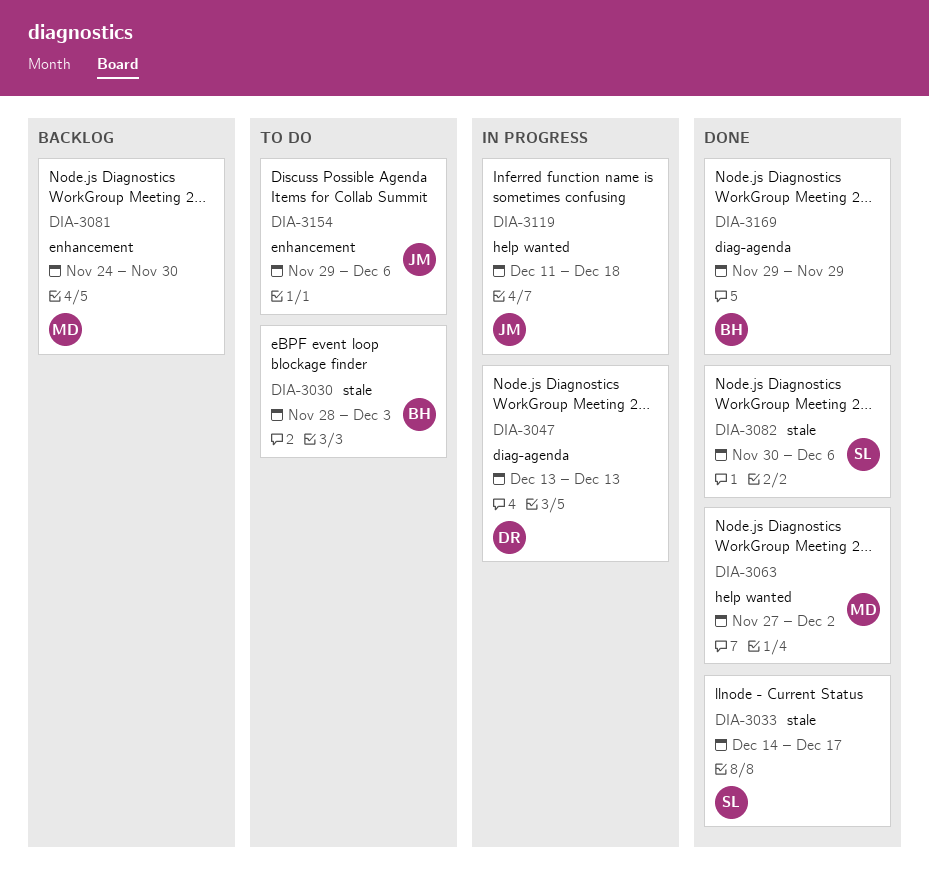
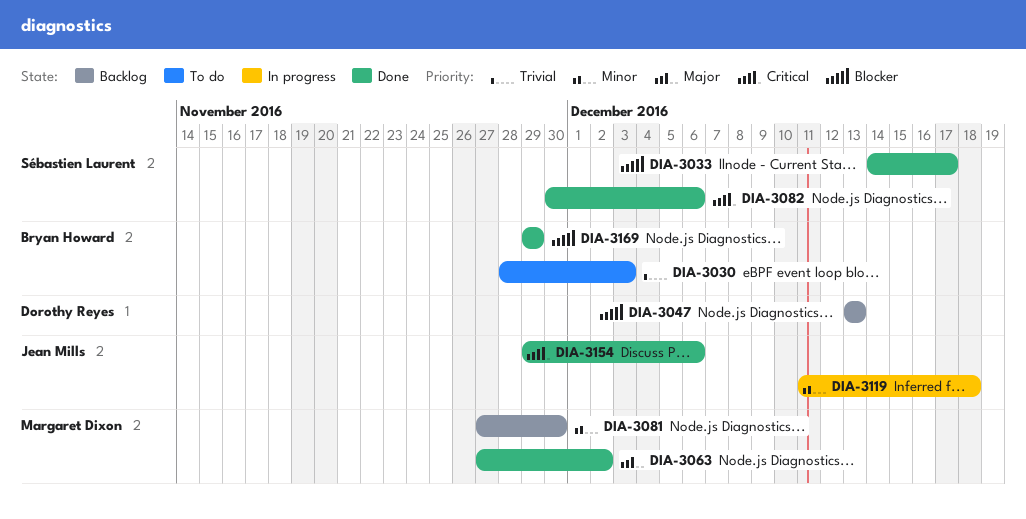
DIA-3047, status: In progress -> Backlog
DIA-3081, start: Nov 24 -> Nov 27
DIA-3154, status: To do -> Done

